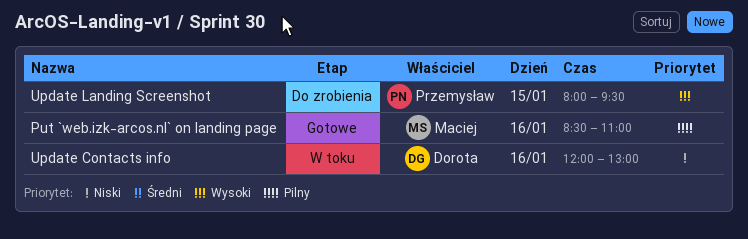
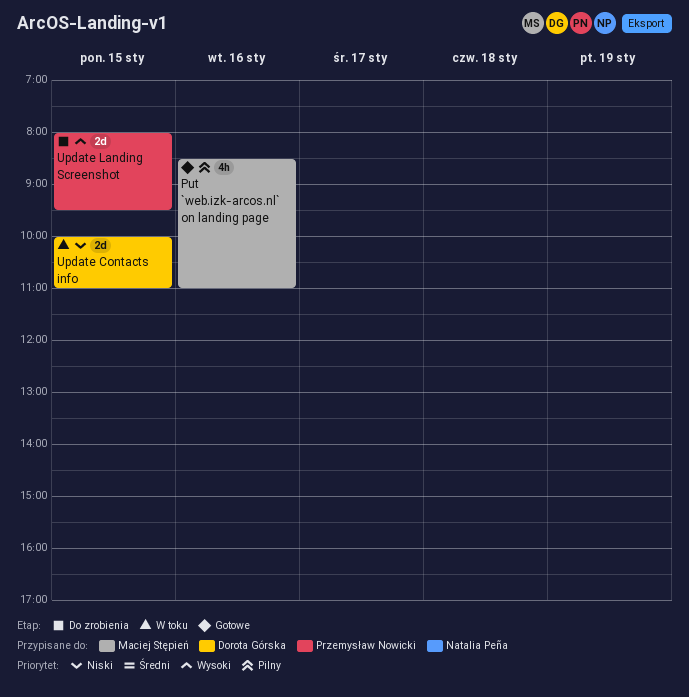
Update Contacts info, day: Jan 16 -> Jan 15
Update Contacts info, begins: 12:00 -> 10:00
Update Contacts info, ends: 13:00 -> 11:00

